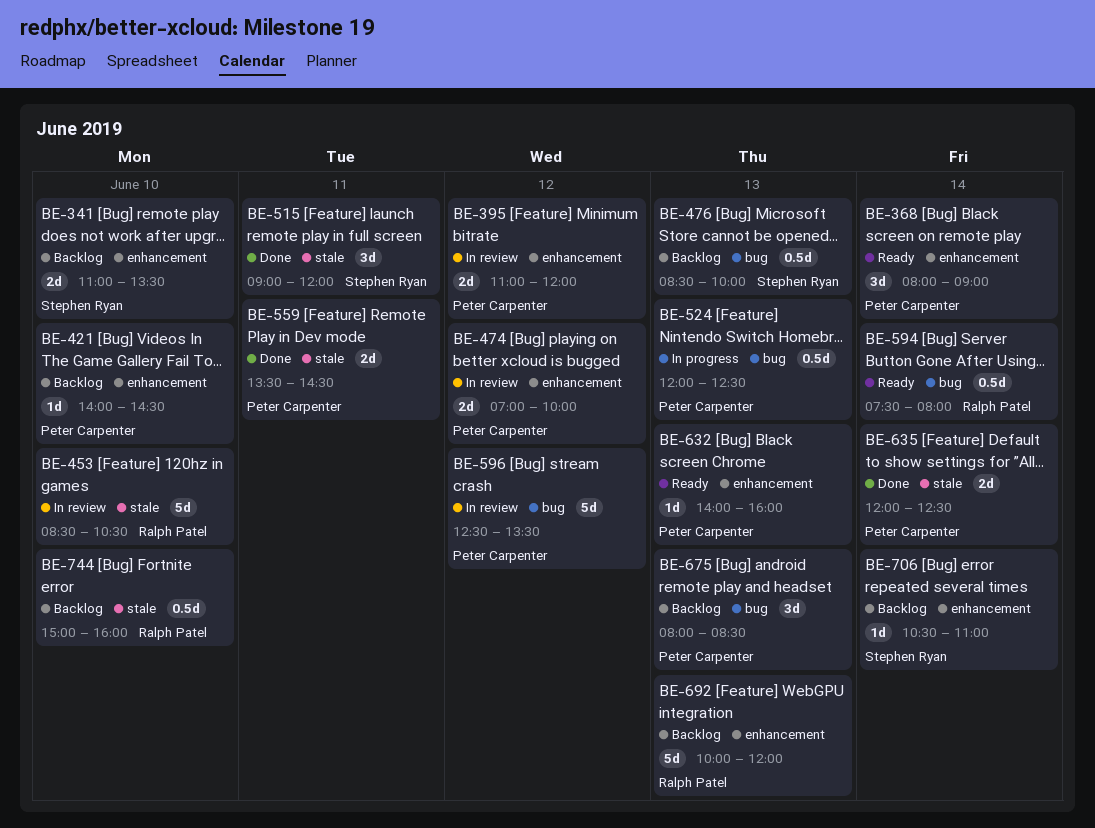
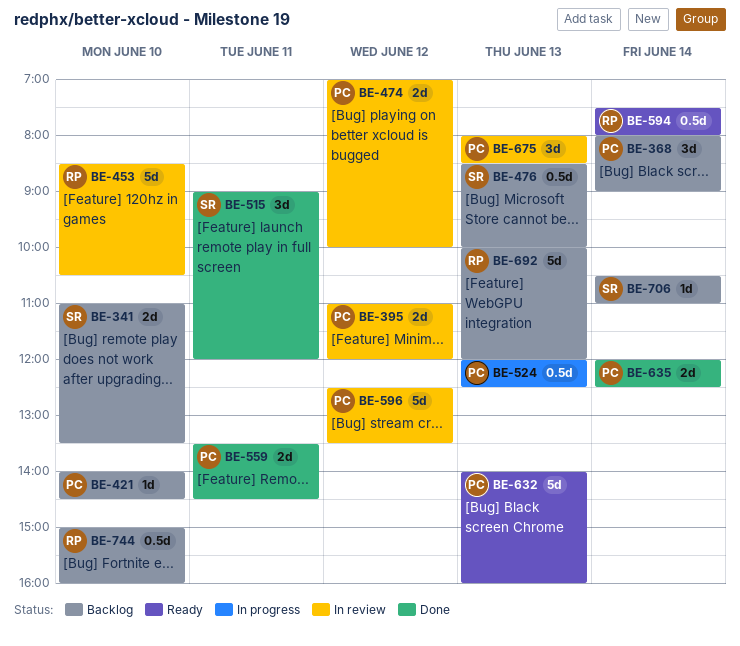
BE-368, status: Ready -> Backlog
BE-632, estimate: 1d -> 5d
BE-675, status: Backlog -> In review

